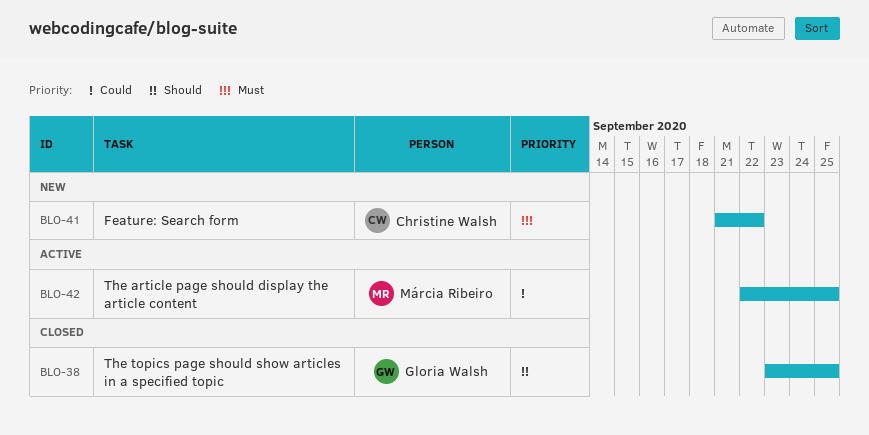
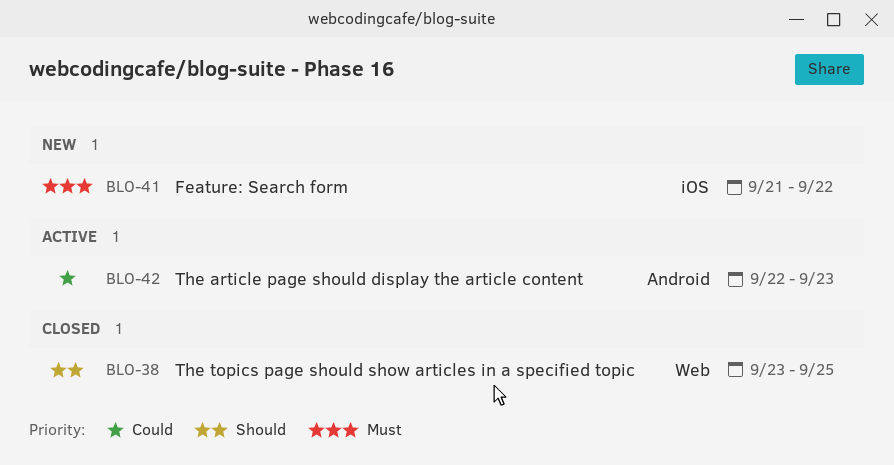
BLO-42, due: Sep 25 -> Sep 23

